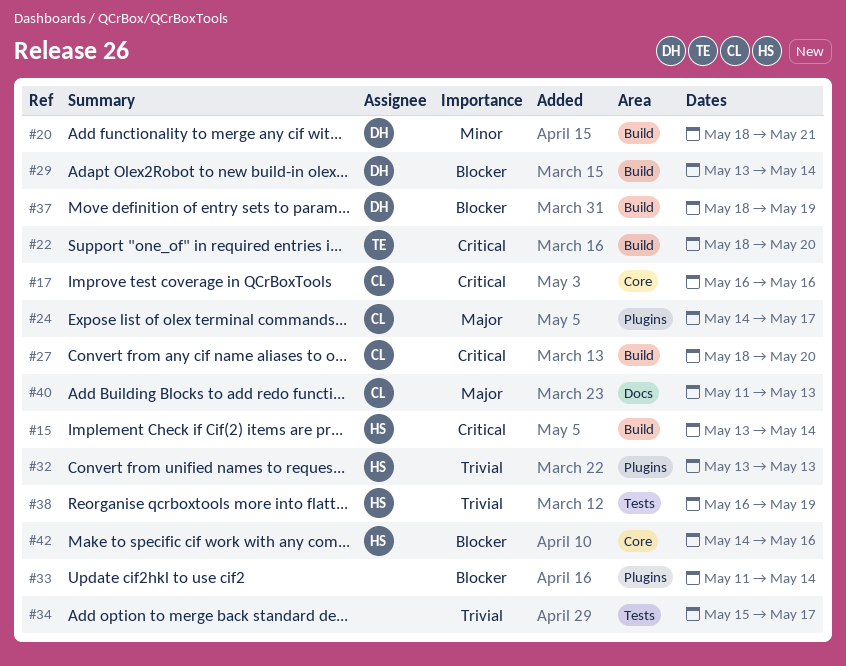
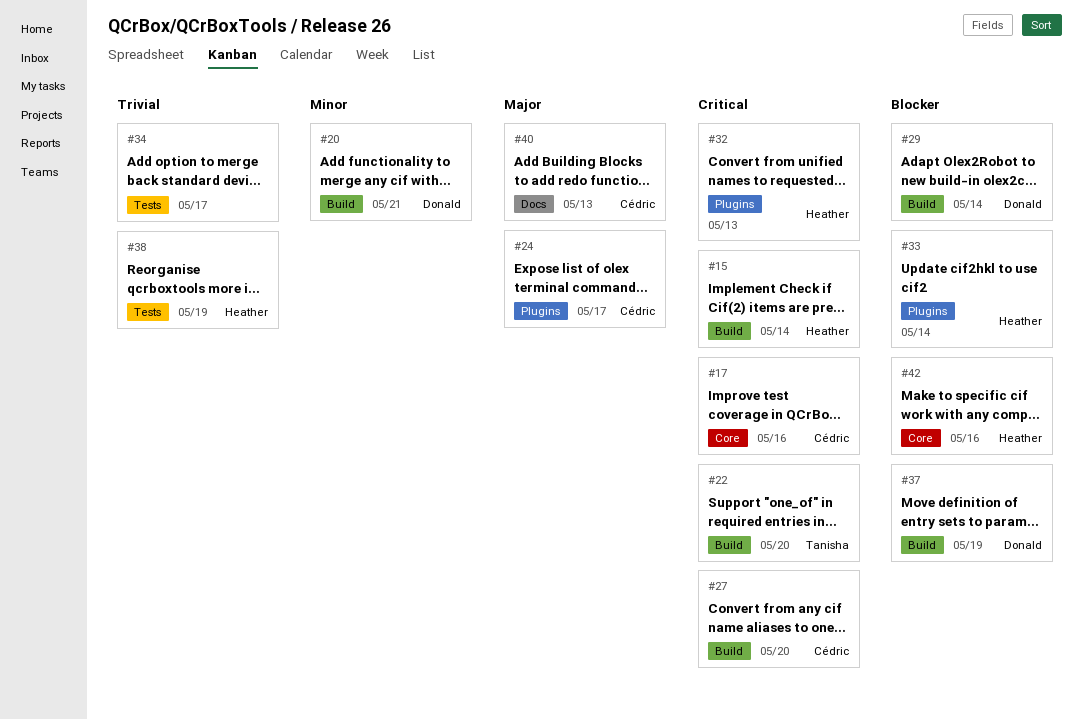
#32, priority: Trivial -> Critical
#33, owner: none -> Heather

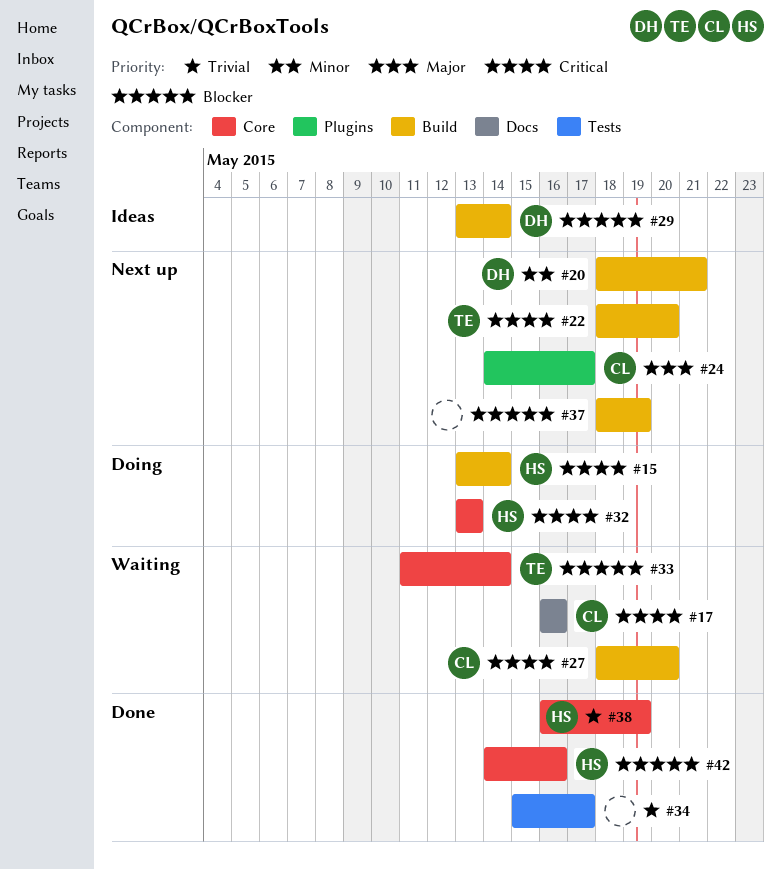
#17, label: Core -> Docs
#32, label: Plugins -> Core
#33, owner: Heather -> Tanisha
#33, label: Plugins -> Core
#37, owner: Donald -> none
#38, label: Tests -> Core
#40: present -> none

